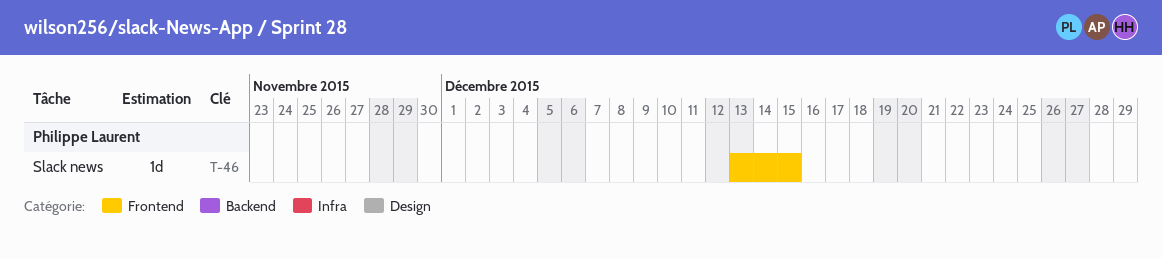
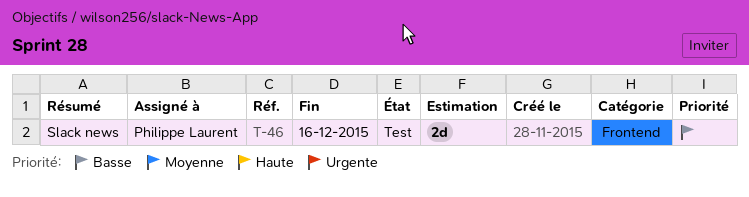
T-46, estimate: 1d -> 2d
T-46, due: Dec 15 -> Dec 16

